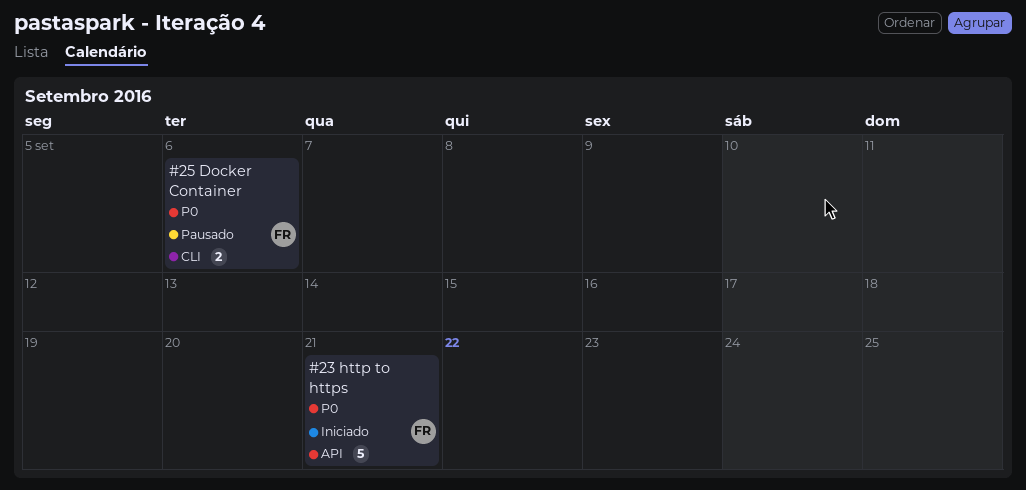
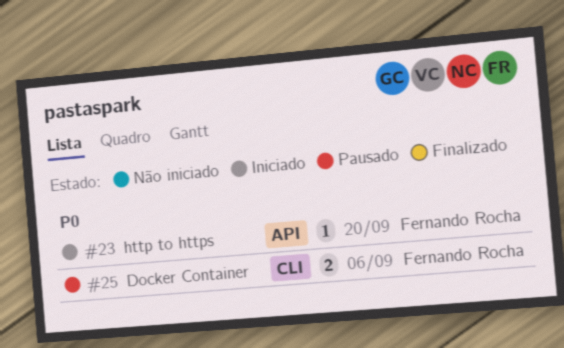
#23, estimate: 5 -> 1
#23, due: Sep 21 -> Sep 20

